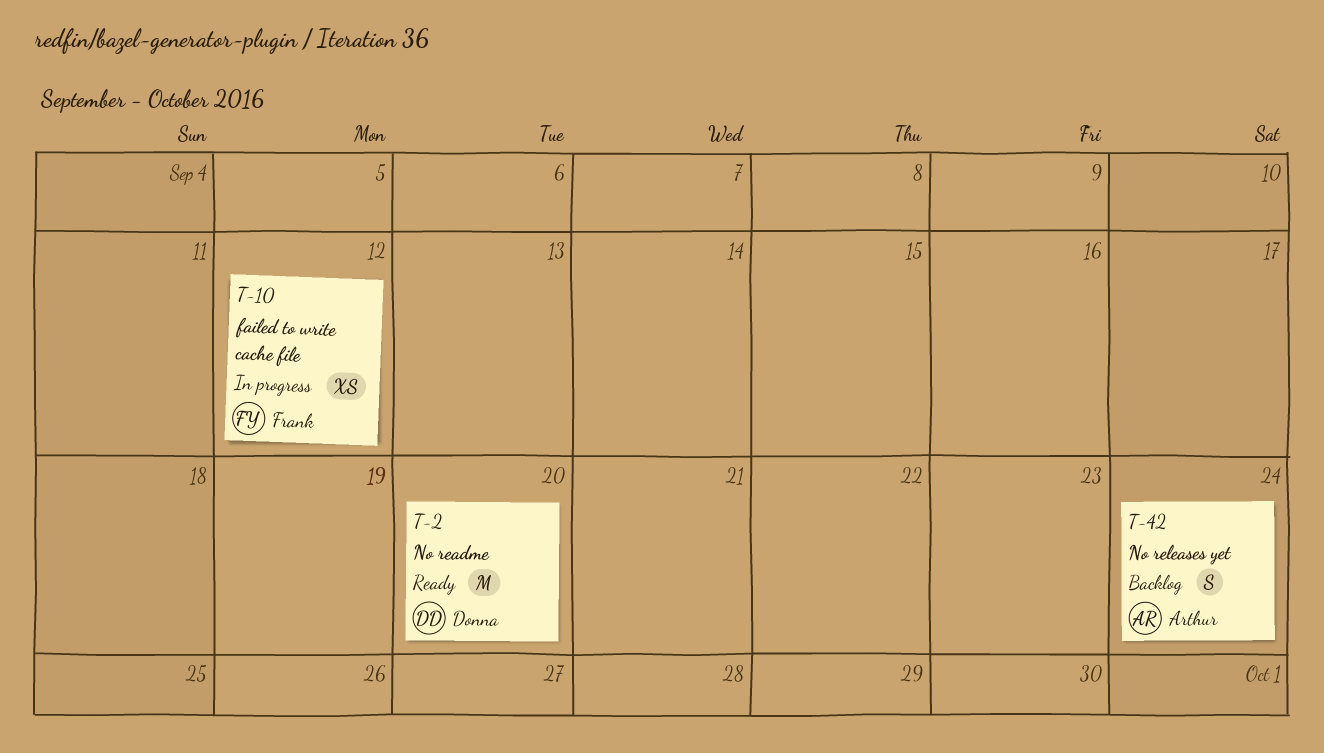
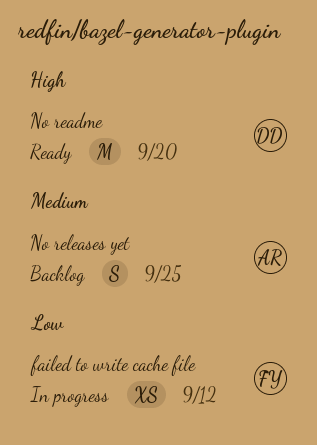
No releases yet, due: Sep 24 -> Sep 25

